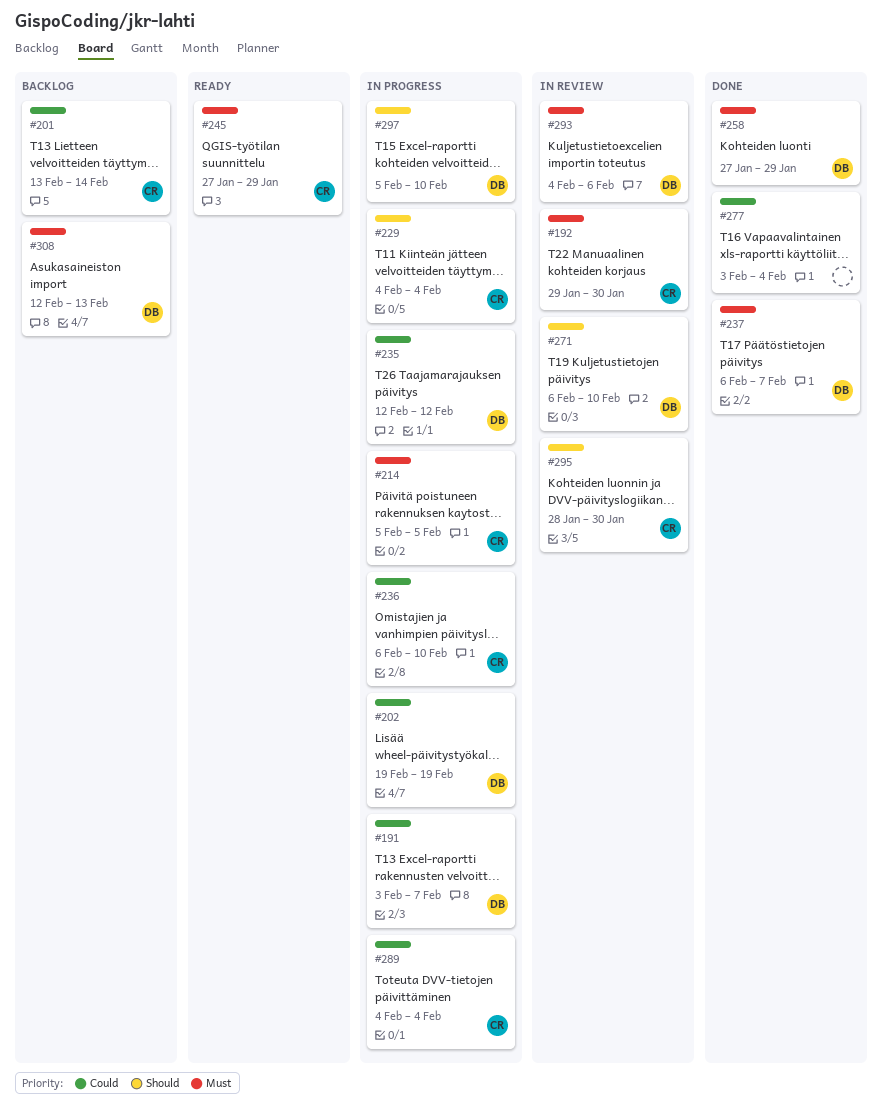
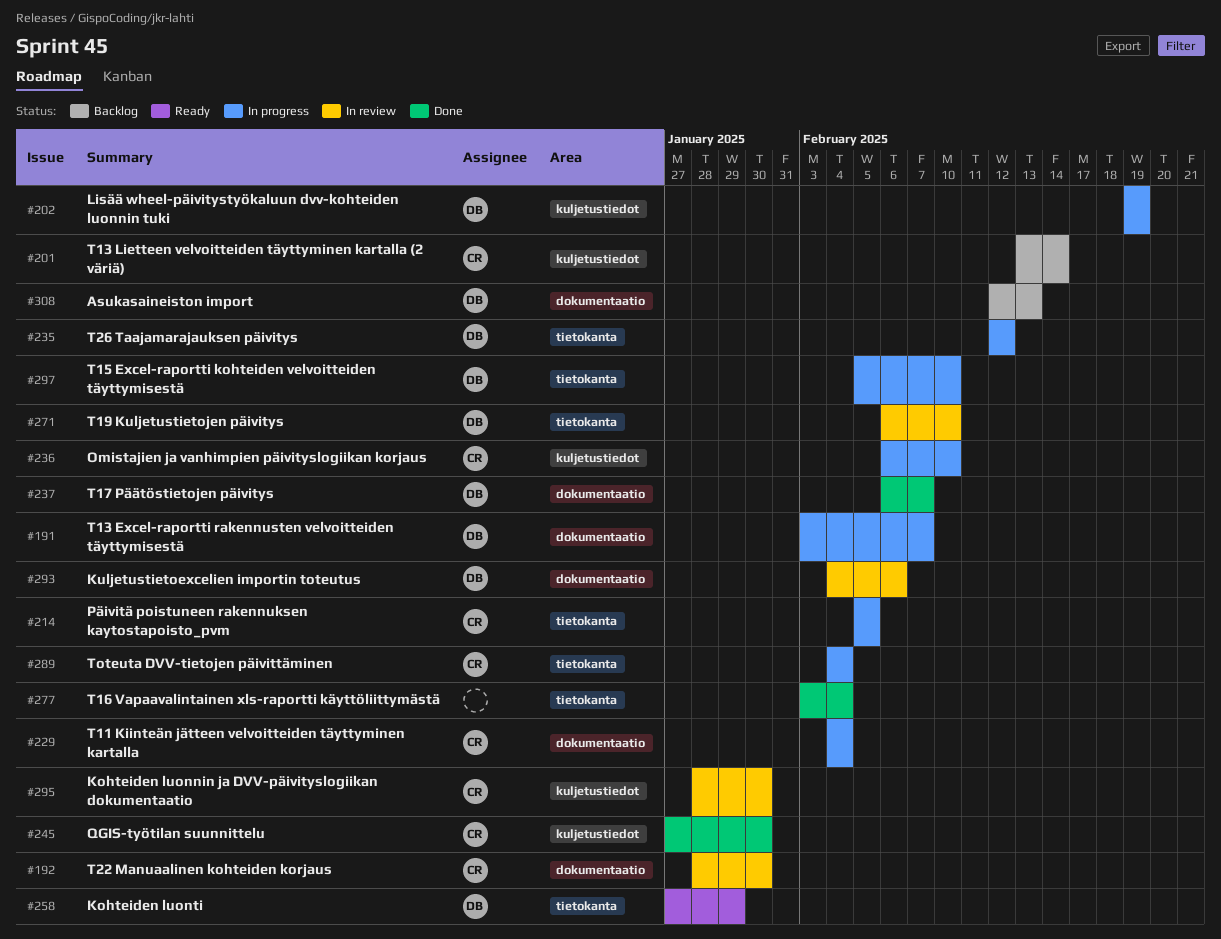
#192, start: Jan 29 -> Jan 28
#245, status: Ready -> Done
#245, due: Jan 29 -> Jan 30
#258, status: Done -> Ready

